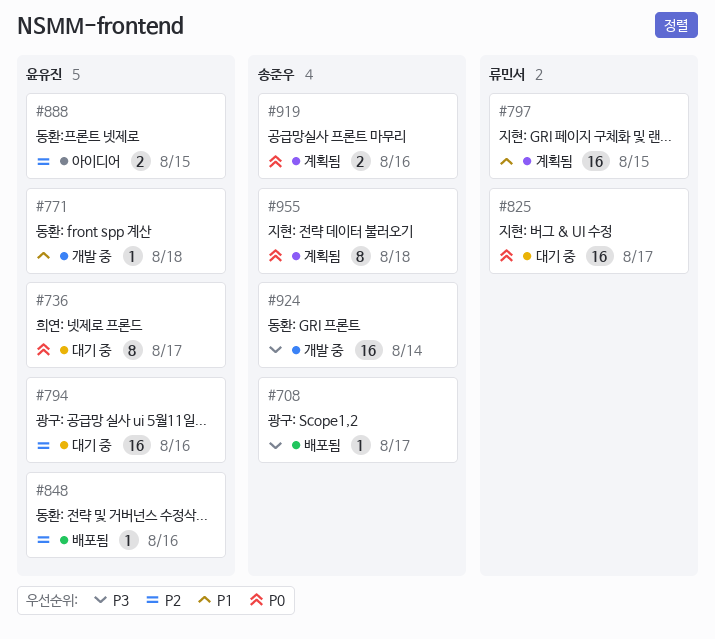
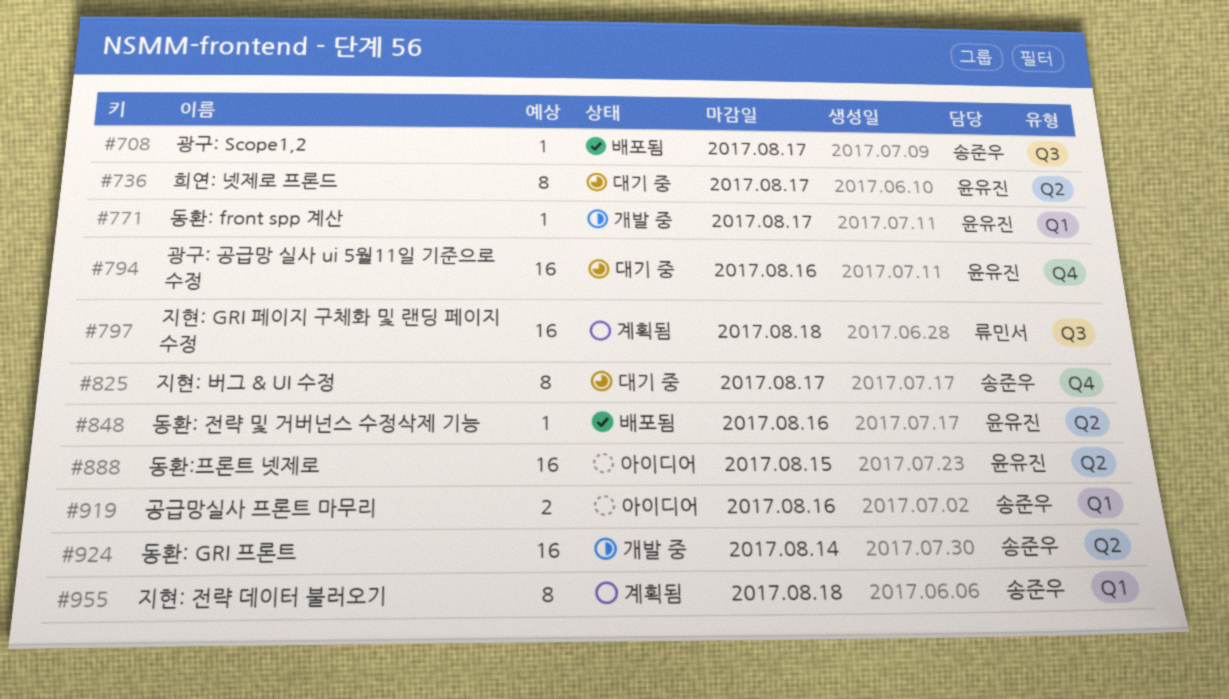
#771, due: Aug 18 -> Aug 17
#797, due: Aug 15 -> Aug 18
#825, owner: 류민서 -> 송준우
#825, estimate: 16 -> 8
#888, estimate: 2 -> 16
#919, status: 계획됨 -> 아이디어

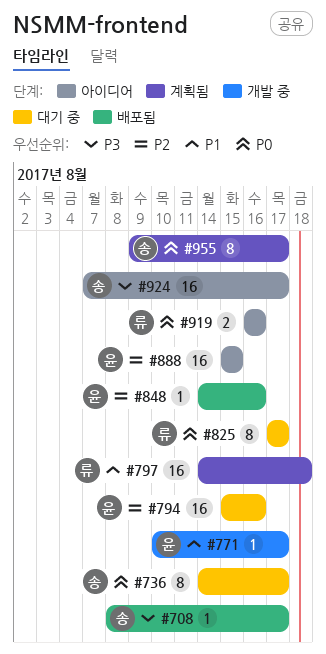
#736, owner: 윤유진 -> 송준우
#825, owner: 송준우 -> 류민서
#919, owner: 송준우 -> 류민서
#924, status: 개발 중 -> 아이디어
#924, due: Aug 14 -> Aug 17
#955, due: Aug 18 -> Aug 17

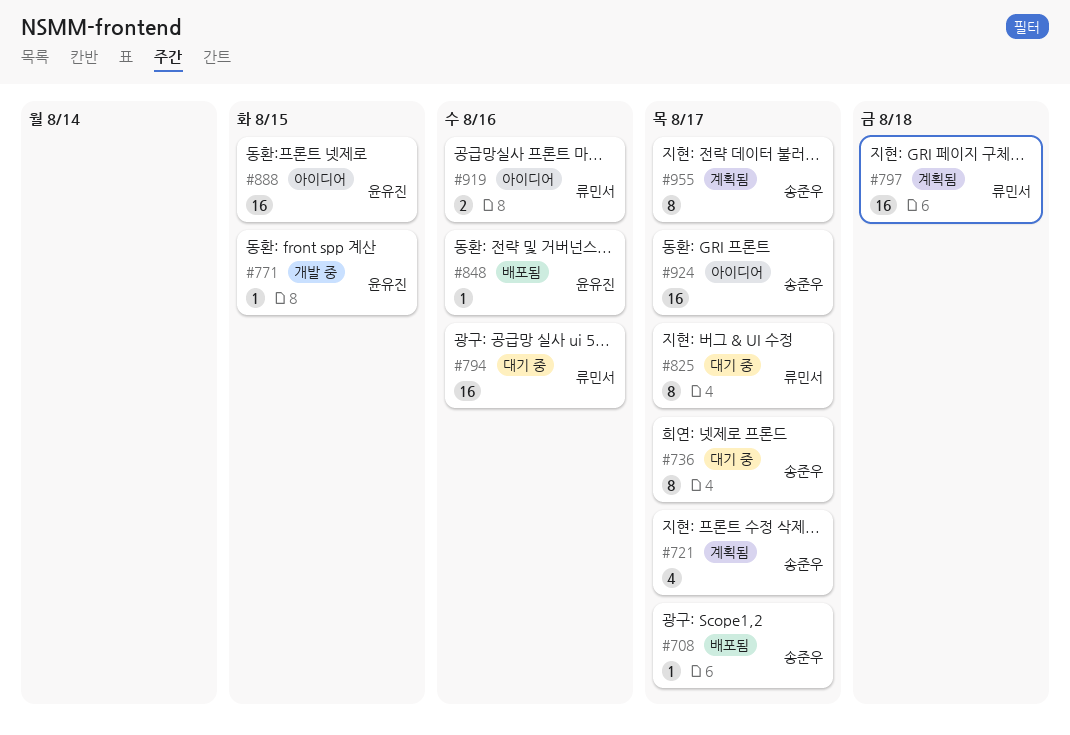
#721: none -> present
#771, due: Aug 17 -> Aug 15
#794, owner: 윤유진 -> 류민서

